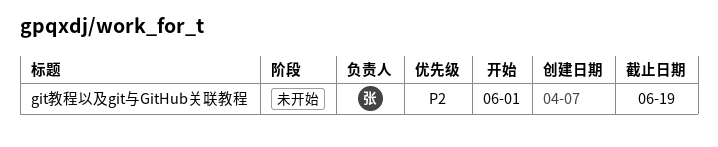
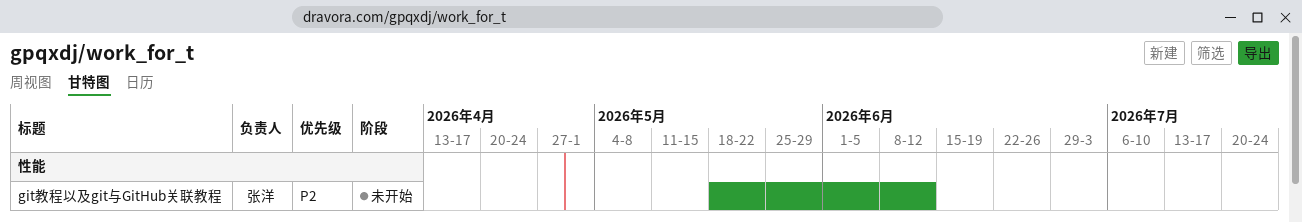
git教程以及git与GitHub关联教程, start: Jun 1 -> May 18
git教程以及git与GitHub关联教程, due: Jun 19 -> Jun 12

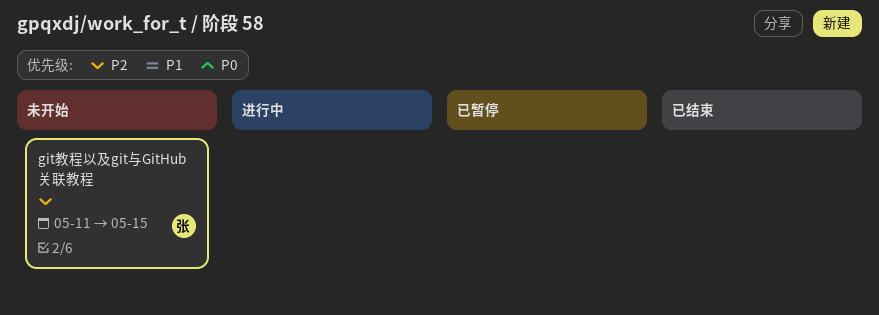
git教程以及git与GitHub关联教程, start: May 18 -> May 11
git教程以及git与GitHub关联教程, due: Jun 12 -> May 15

